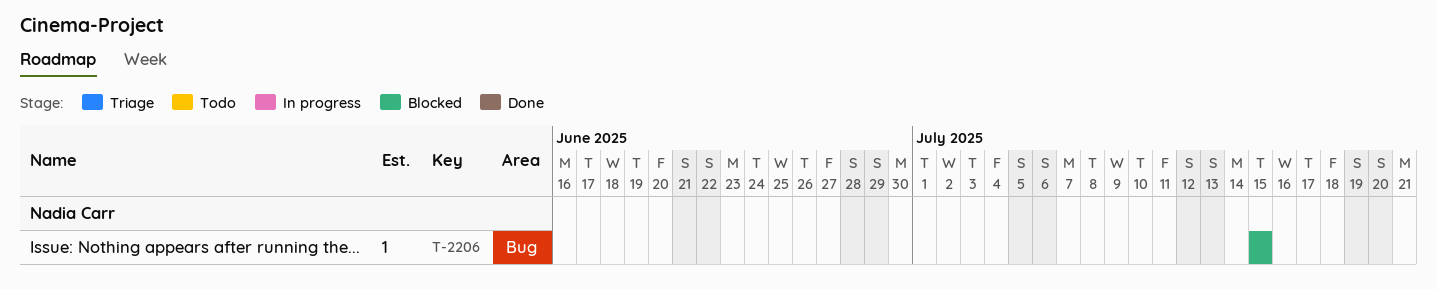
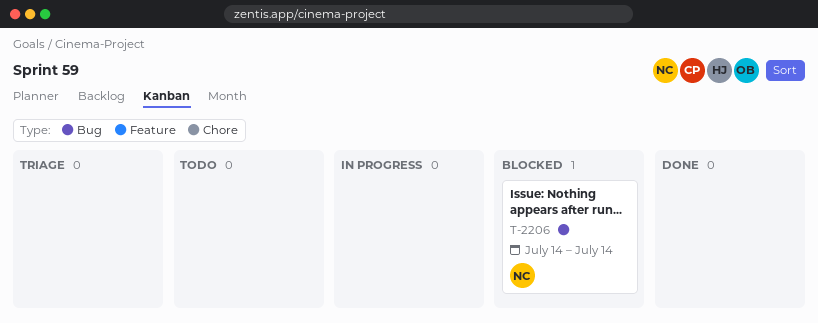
T-2206, start: Jul 15 -> Jul 14
T-2206, due: Jul 15 -> Jul 14

